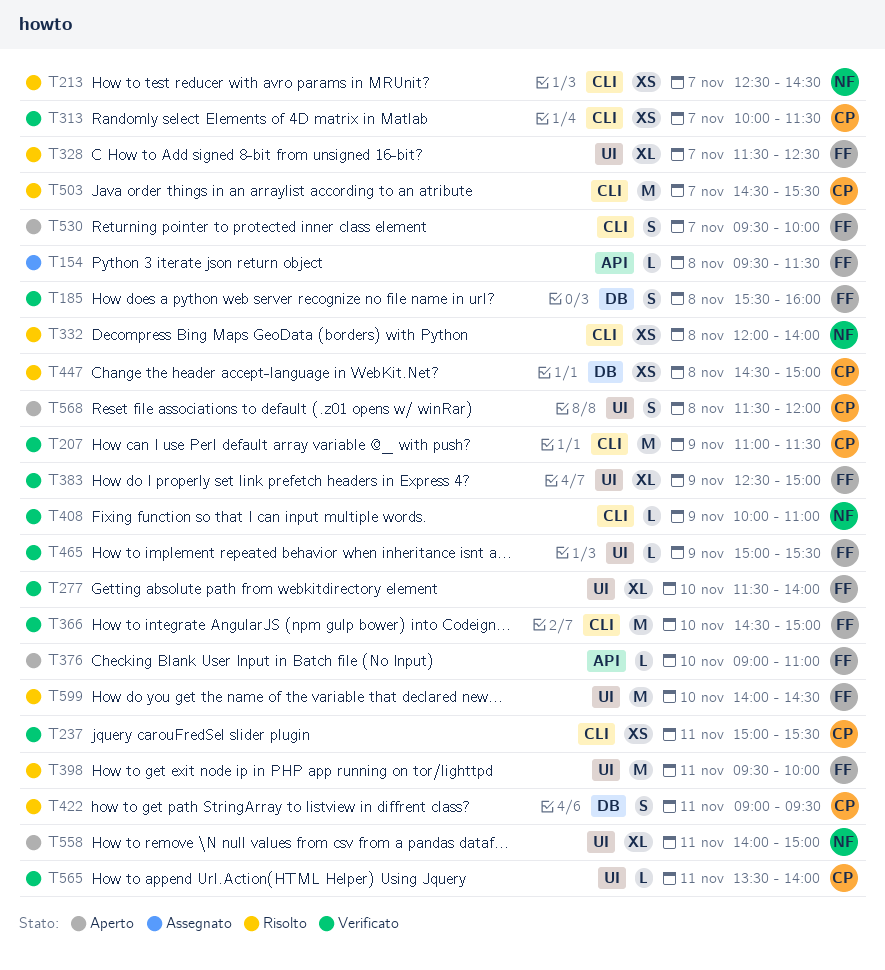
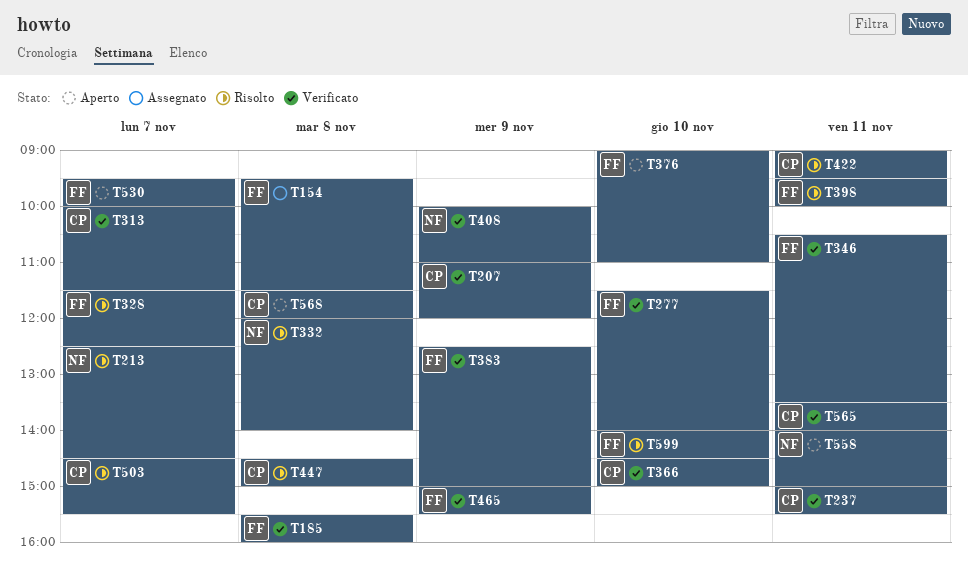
T207, ends: 11:30 -> 12:00
T346: none -> present
T366, owner: FF -> CP

